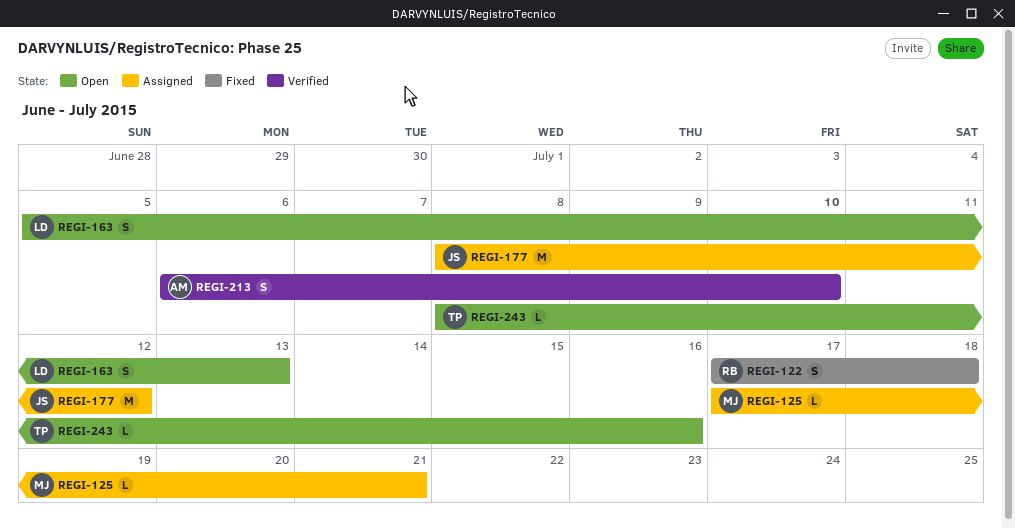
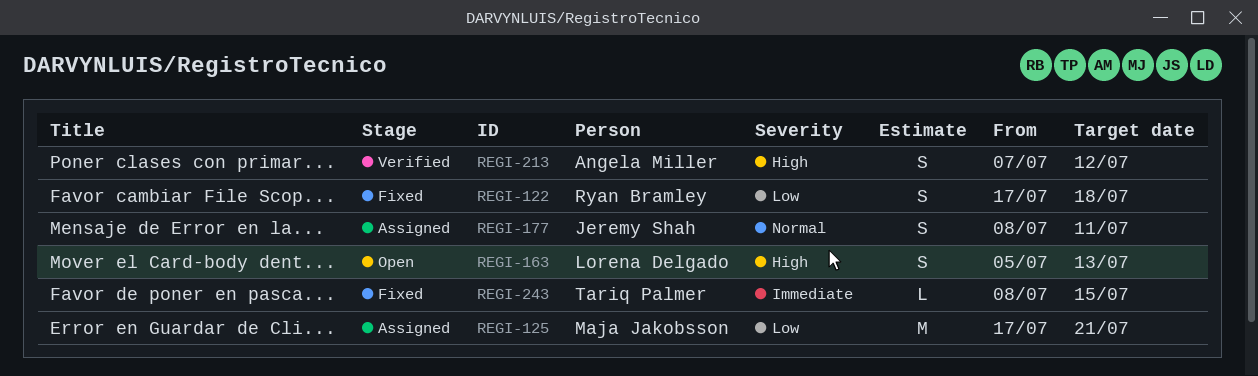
REGI-125, estimate: L -> M
REGI-177, estimate: M -> S
REGI-177, due: Jul 12 -> Jul 11
REGI-213, start: Jul 6 -> Jul 7
REGI-213, due: Jul 10 -> Jul 12
REGI-243, status: Open -> Fixed
REGI-243, due: Jul 16 -> Jul 15

